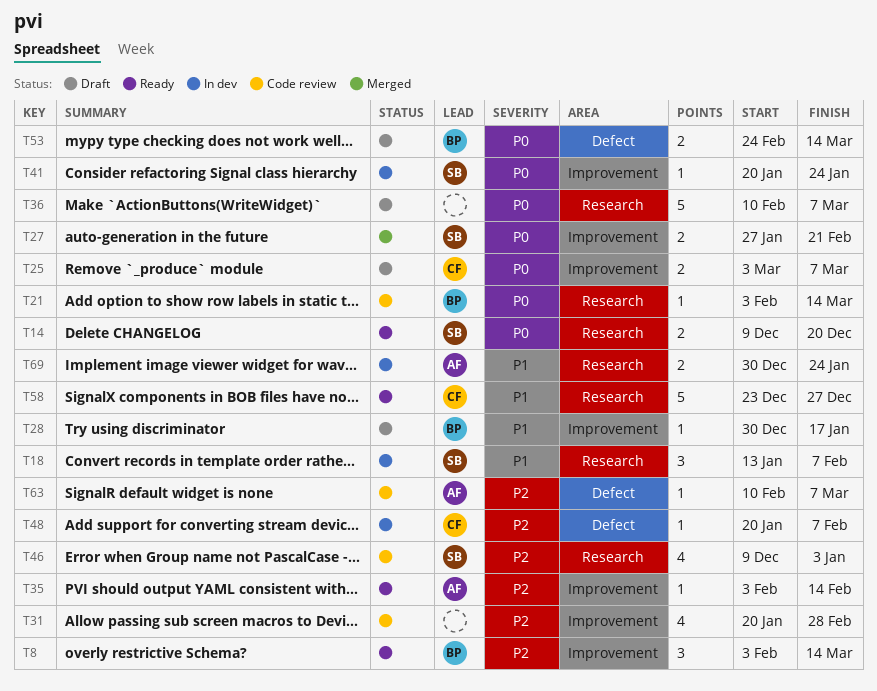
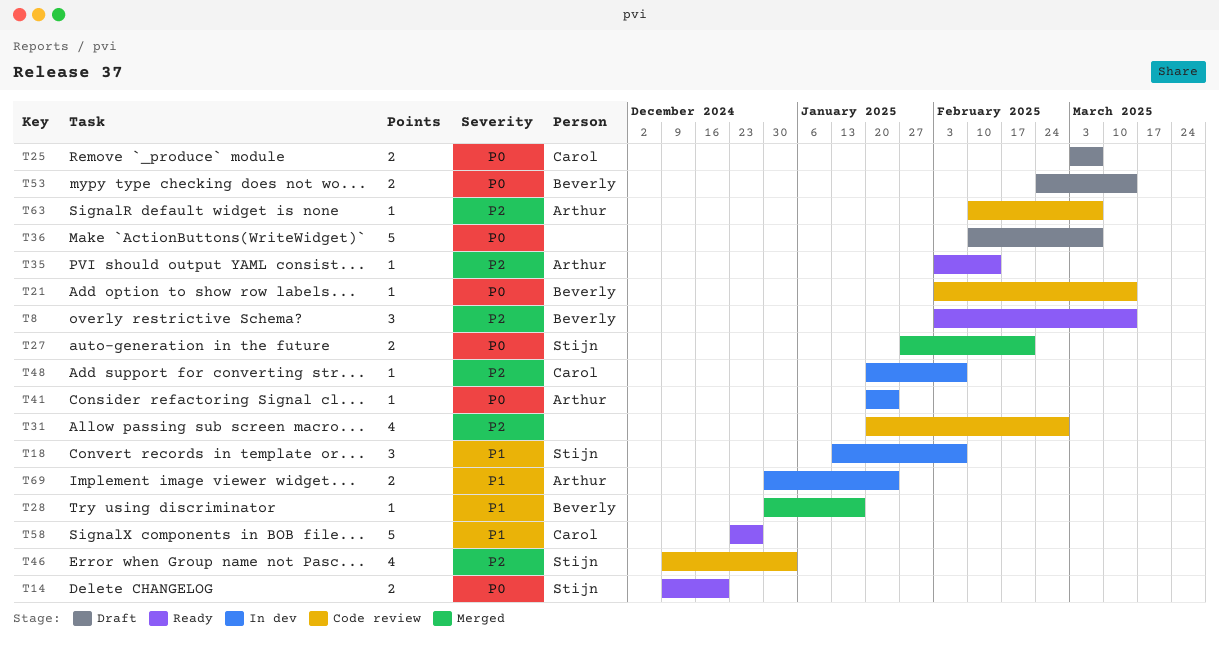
T28, status: Draft -> Merged
T41, owner: Stijn -> Arthur

